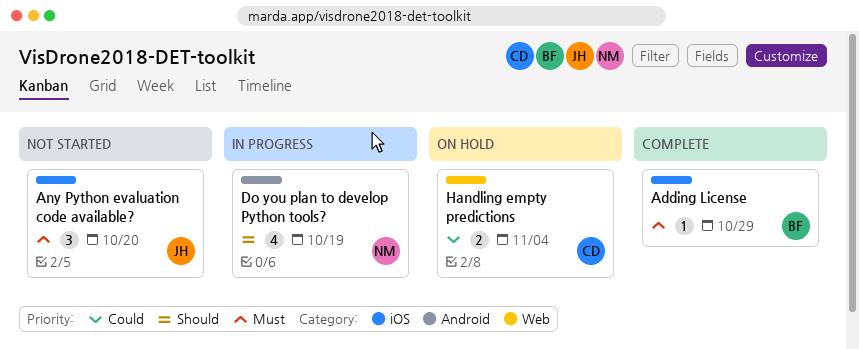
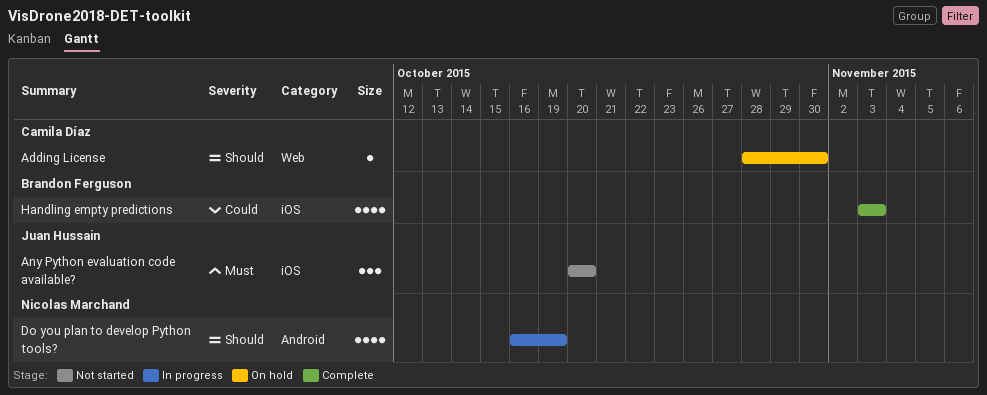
Adding License, status: Complete -> On hold
Adding License, owner: Brandon Ferguson -> Camila Díaz
Adding License, priority: Must -> Should
Adding License, label: iOS -> Web
Adding License, due: Oct 29 -> Oct 30
Handling empty predictions, status: On hold -> Complete
Handling empty predictions, owner: Camila Díaz -> Brandon Ferguson
Handling empty predictions, label: Web -> iOS
Handling empty predictions, estimate: 2 -> 4
Handling empty predictions, due: Nov 4 -> Nov 3

